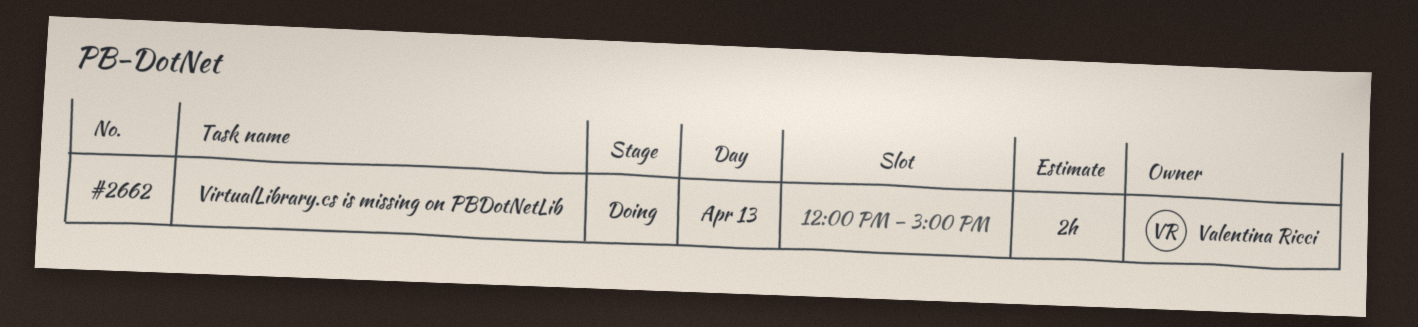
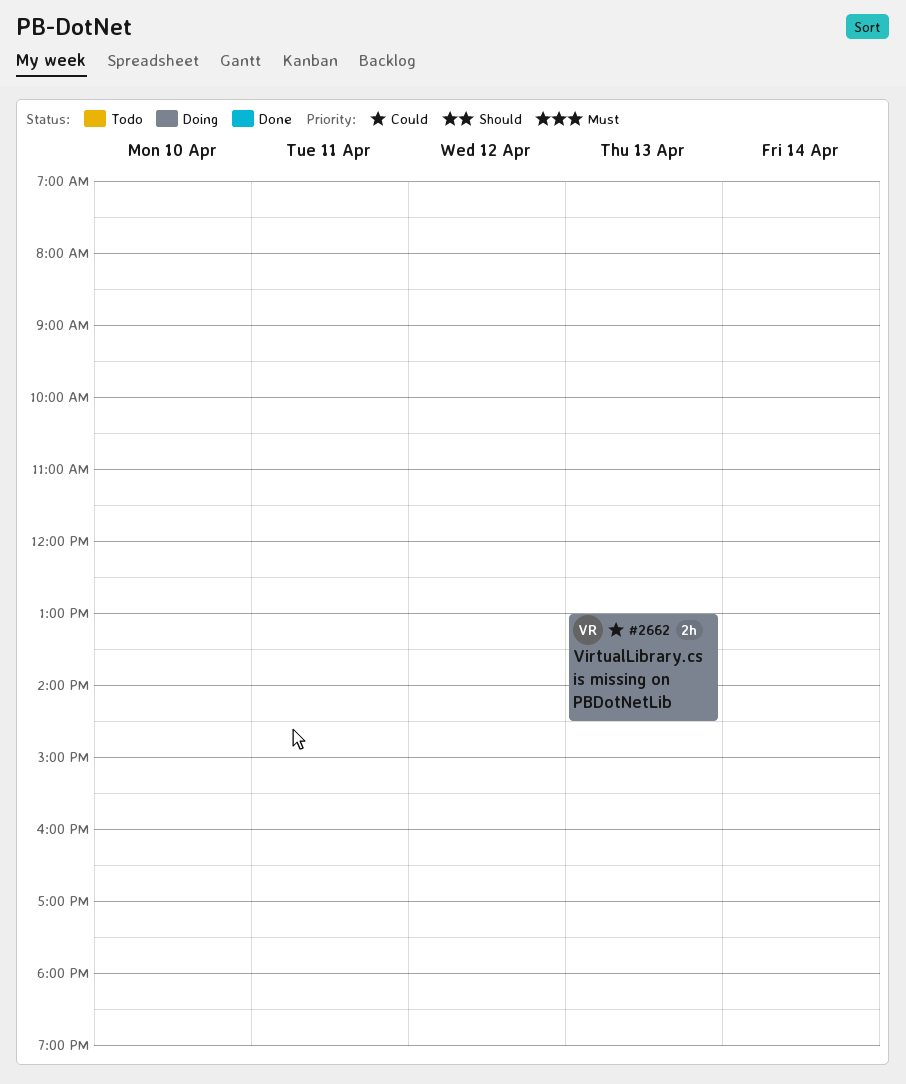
#2662, begins: 12:00 -> 13:00
#2662, ends: 15:00 -> 14:30

